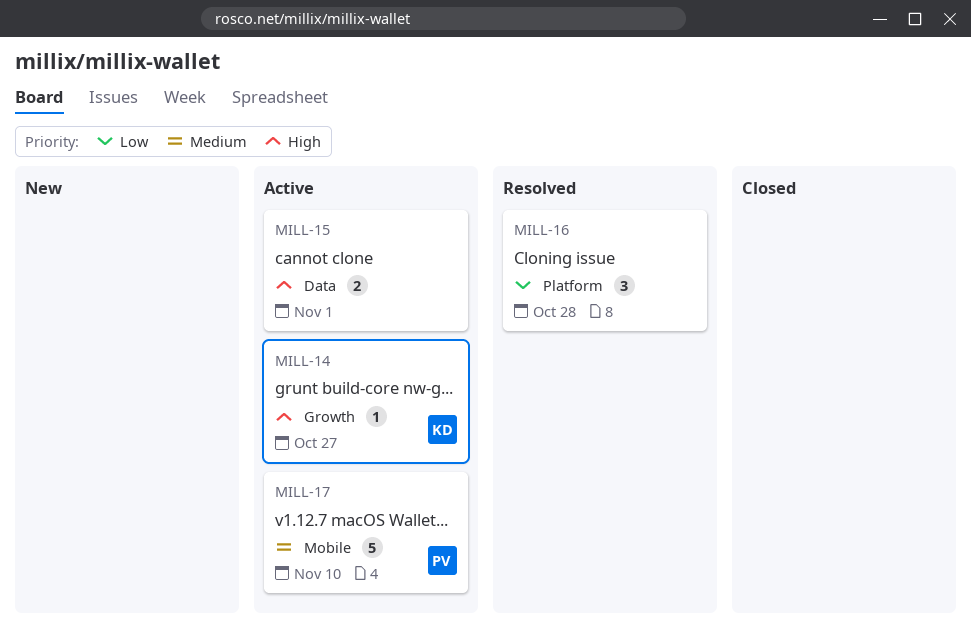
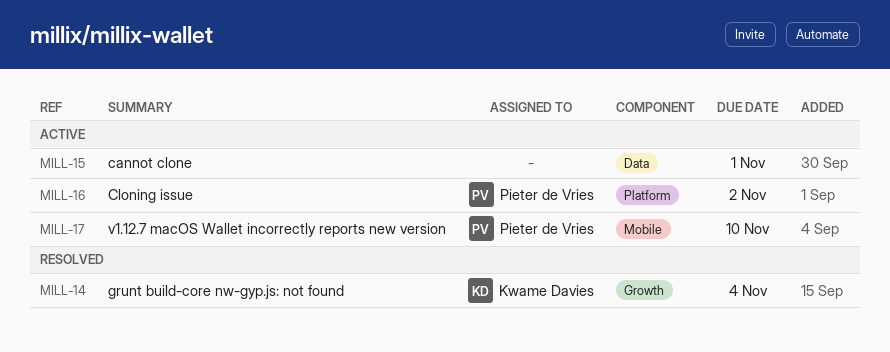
MILL-14, status: Active -> Resolved
MILL-14, due: Oct 27 -> Nov 4
MILL-16, status: Resolved -> Active
MILL-16, owner: none -> Pieter de Vries
MILL-16, due: Oct 28 -> Nov 2

